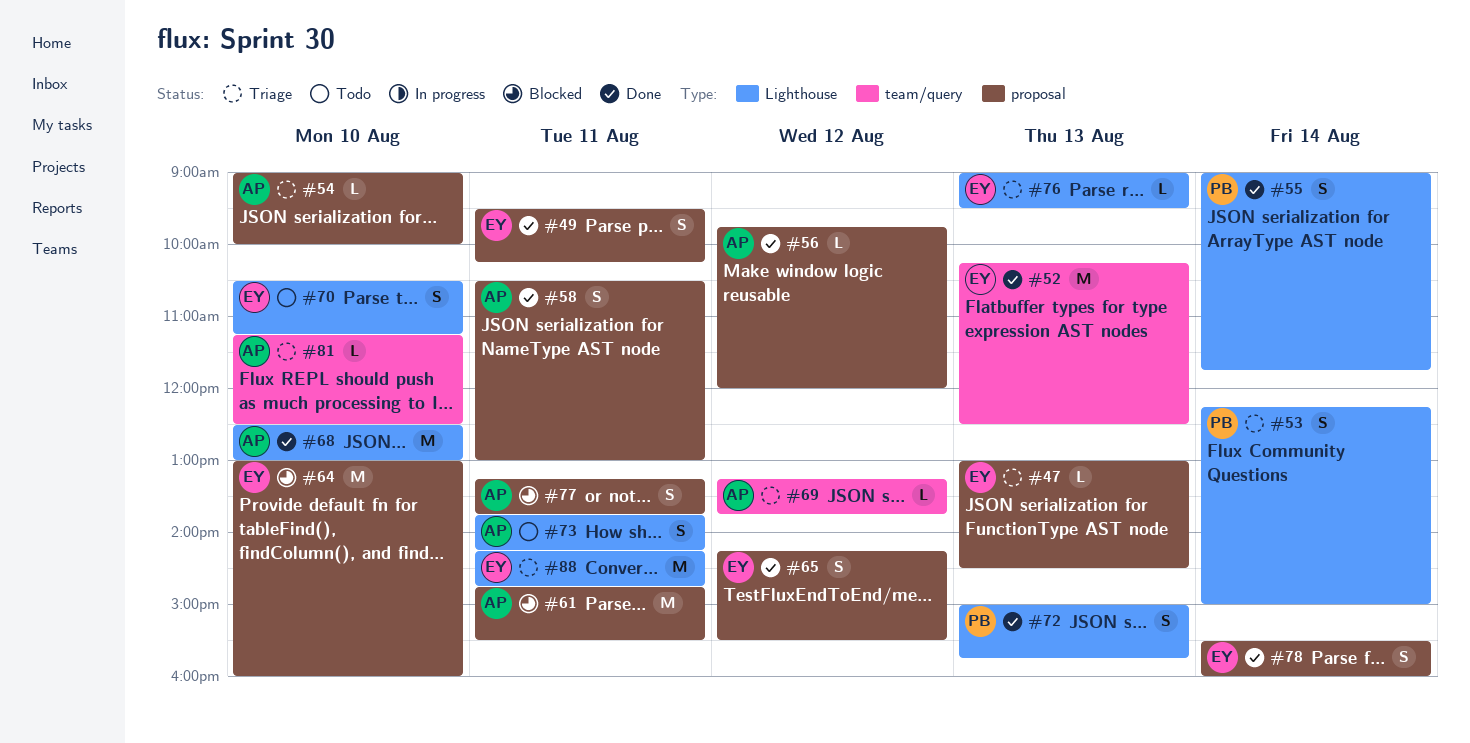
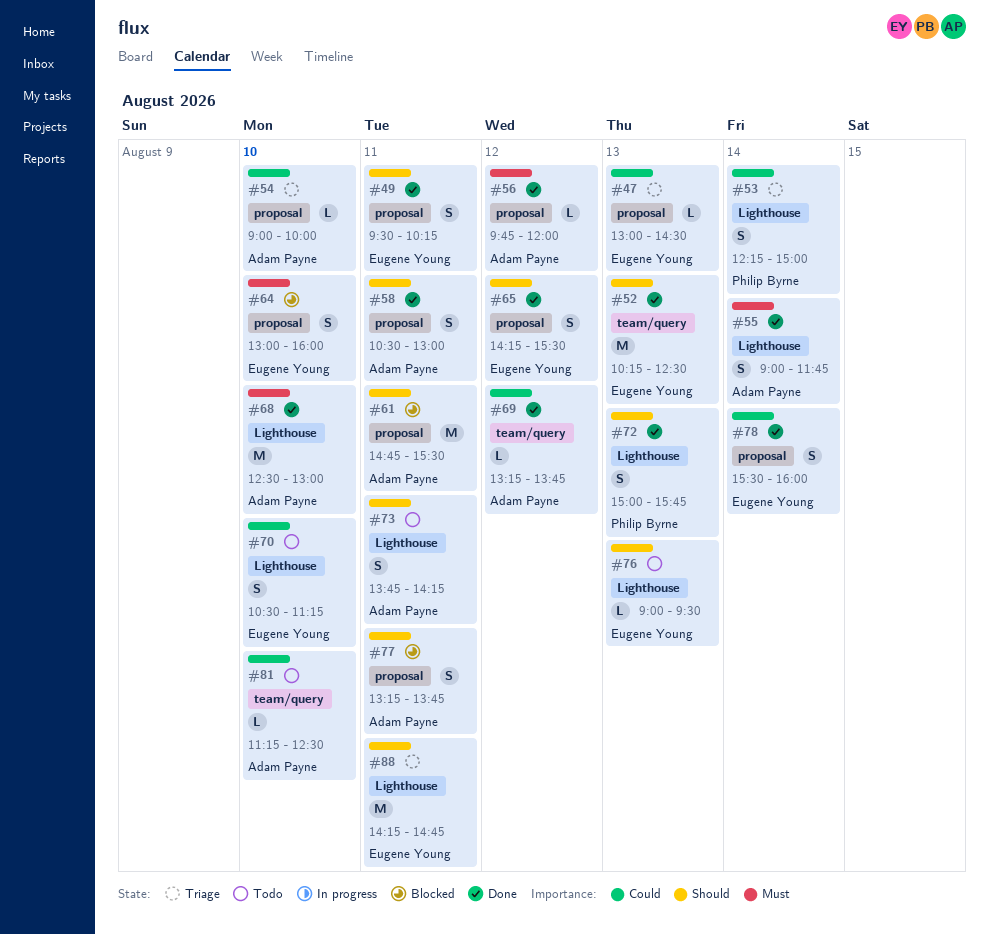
#55, owner: Philip Byrne -> Adam Payne
#64, estimate: M -> S
#69, status: Triage -> Done
#76, status: Triage -> Todo
#81, status: Triage -> Todo

